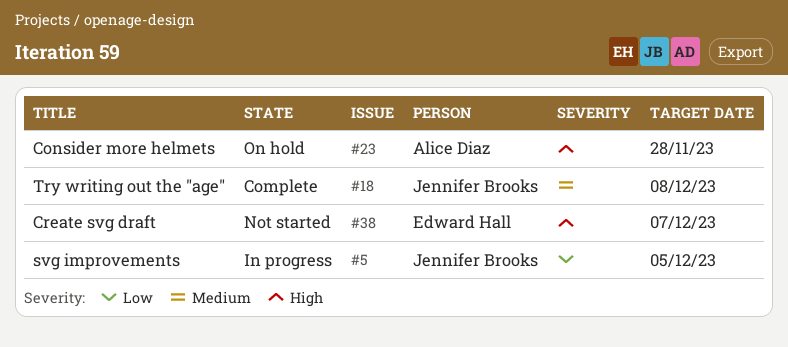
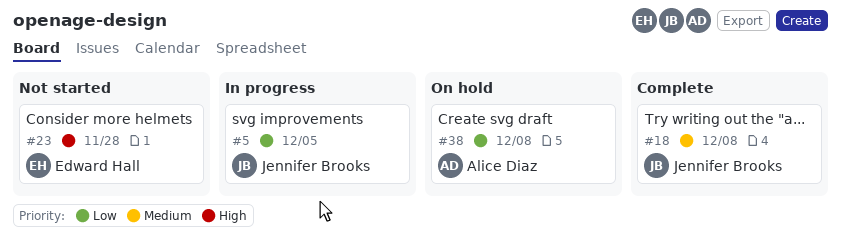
#23, status: On hold -> Not started
#23, owner: Alice Diaz -> Edward Hall
#38, status: Not started -> On hold
#38, owner: Edward Hall -> Alice Diaz
#38, priority: High -> Low
#38, due: Dec 7 -> Dec 8

